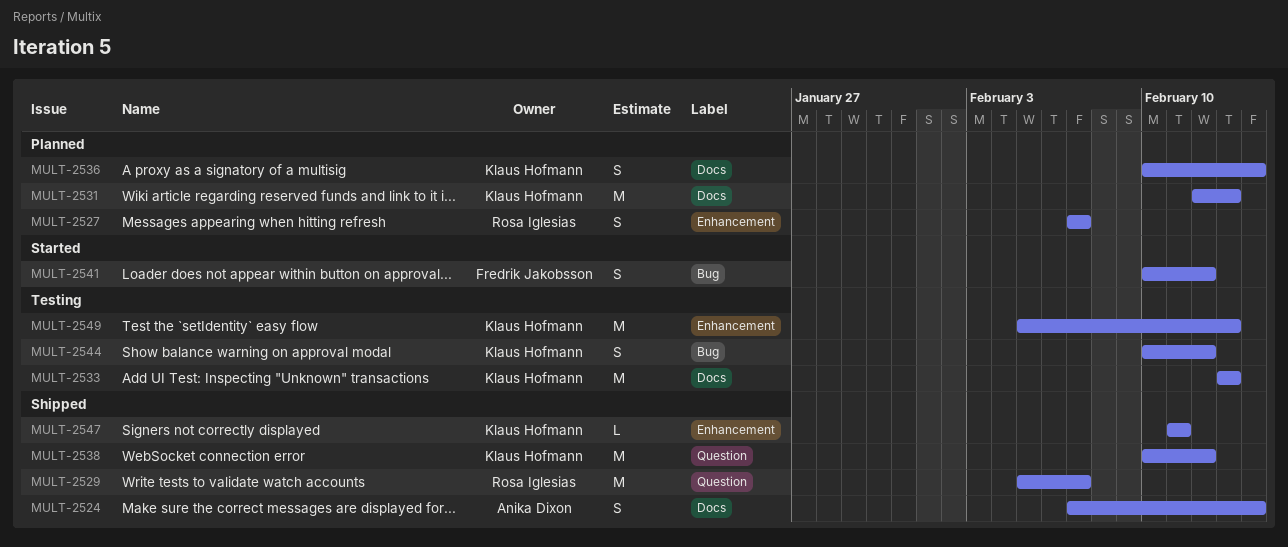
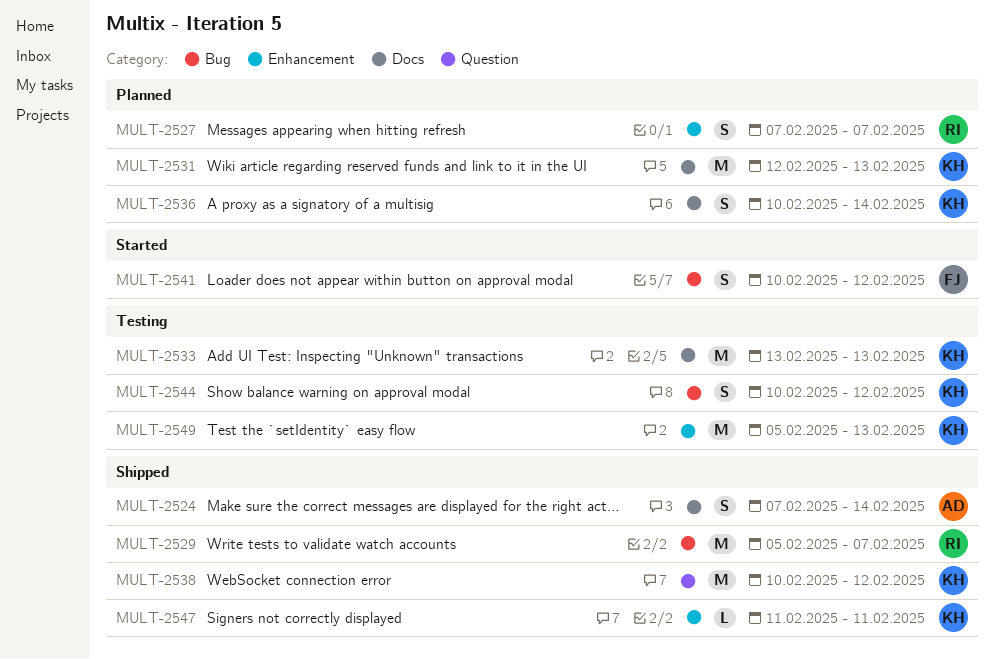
MULT-2529, label: Question -> Bug

